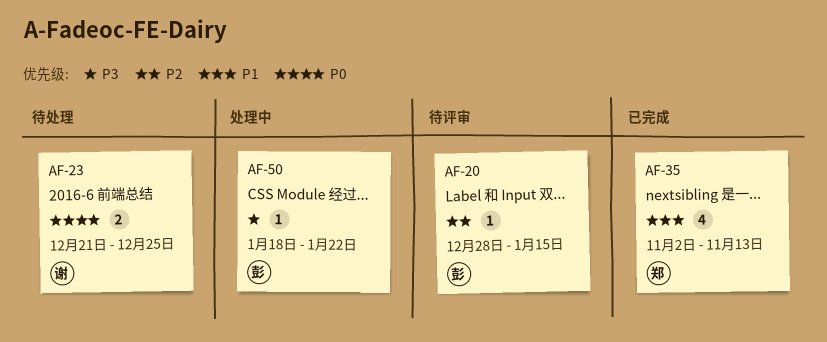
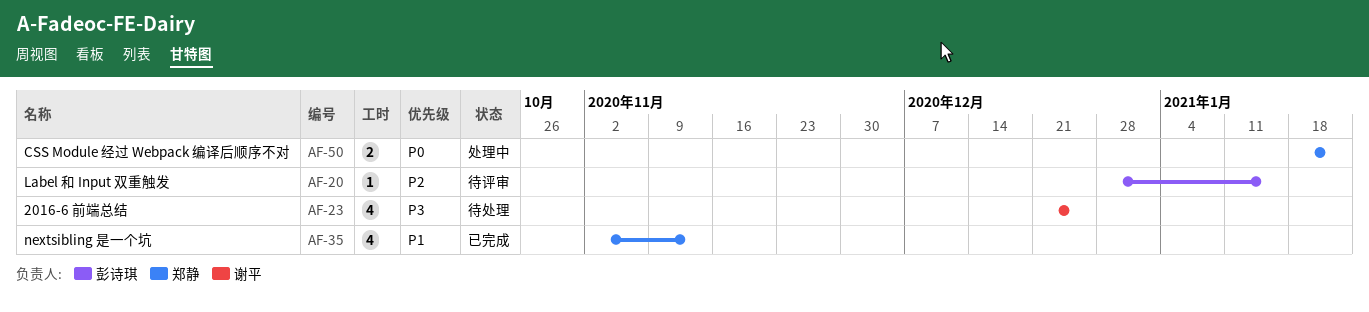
AF-23, priority: P0 -> P3
AF-23, estimate: 2 -> 4
AF-50, owner: 彭诗琪 -> 郑静
AF-50, priority: P3 -> P0
AF-50, estimate: 1 -> 2

